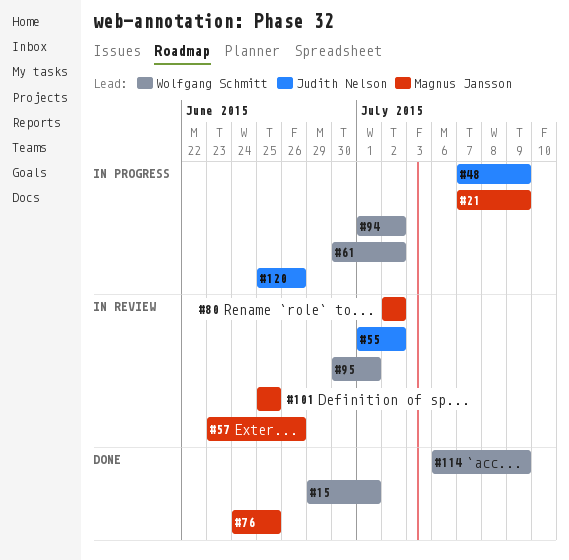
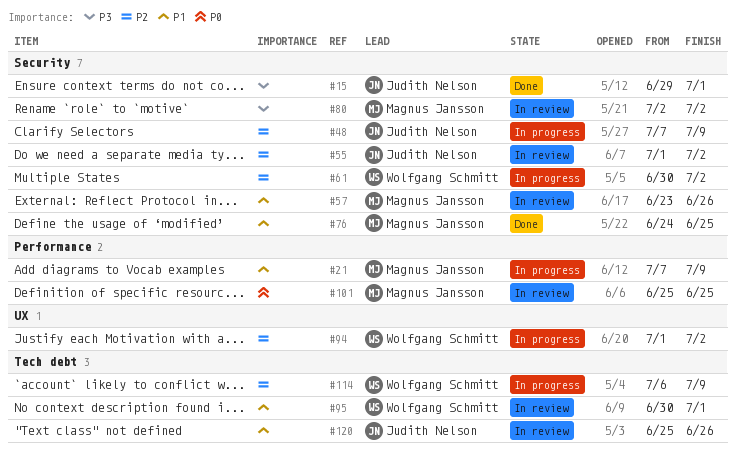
#15, owner: Wolfgang Schmitt -> Judith Nelson
#114, status: Done -> In progress
#120, status: In progress -> In review

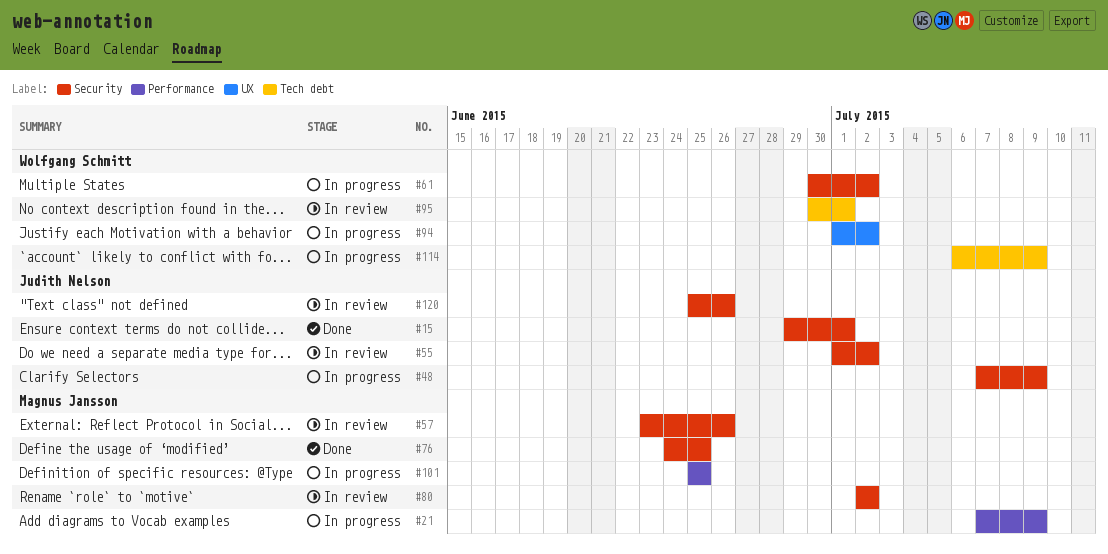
#101, status: In review -> In progress
#120, label: Tech debt -> Security

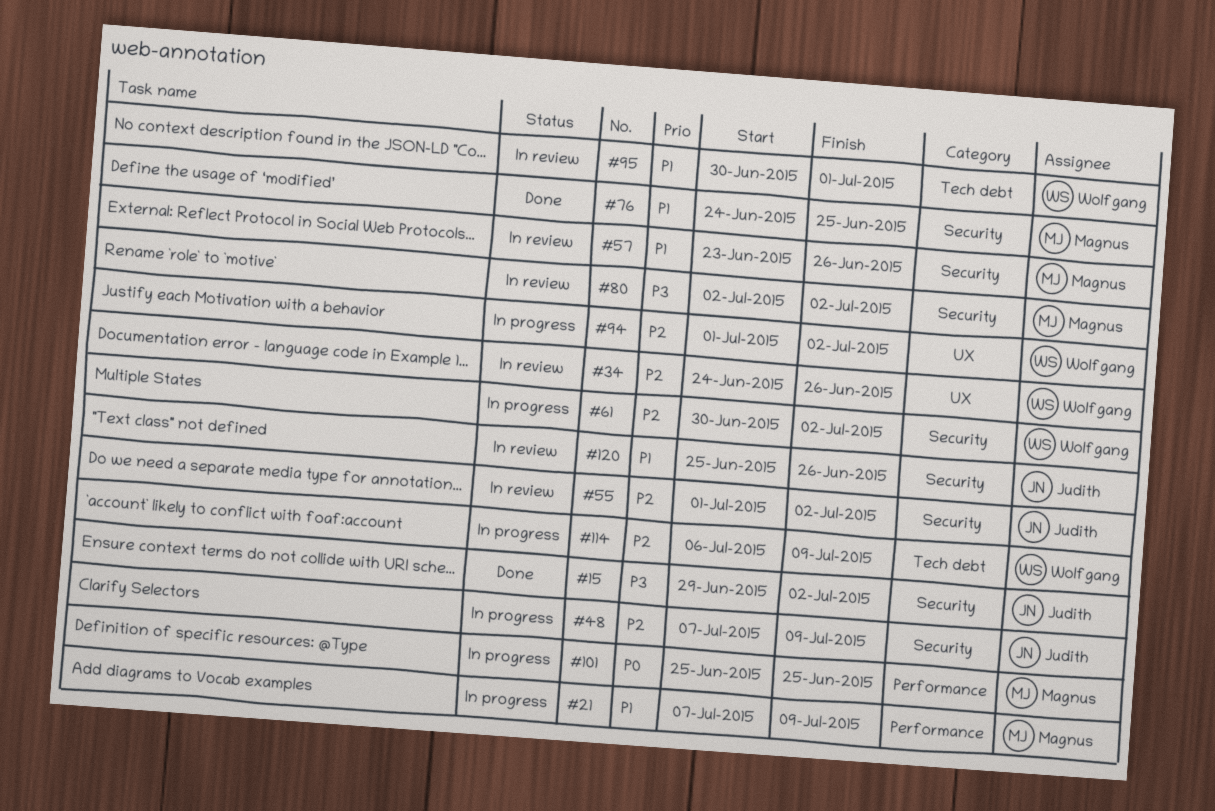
#15, due: Jul 1 -> Jul 2
#34: none -> present

